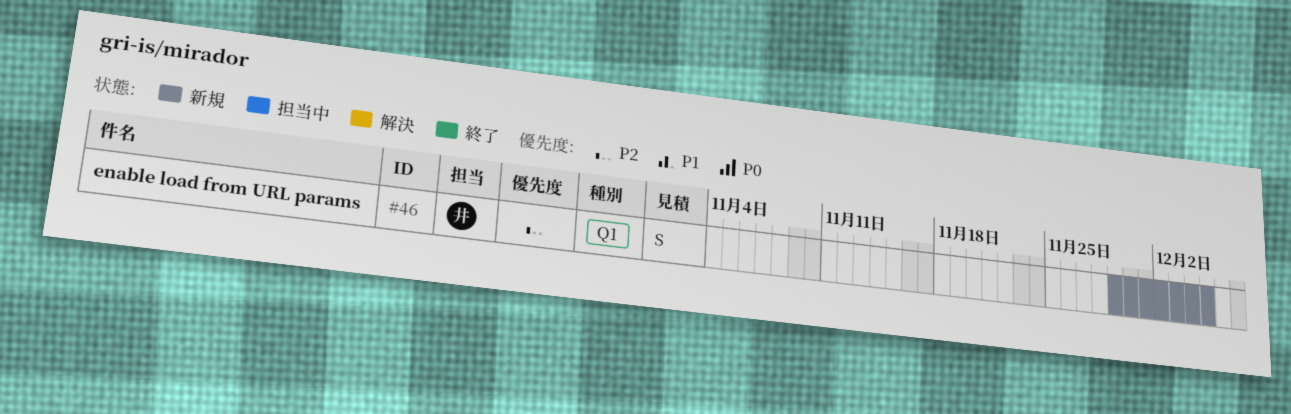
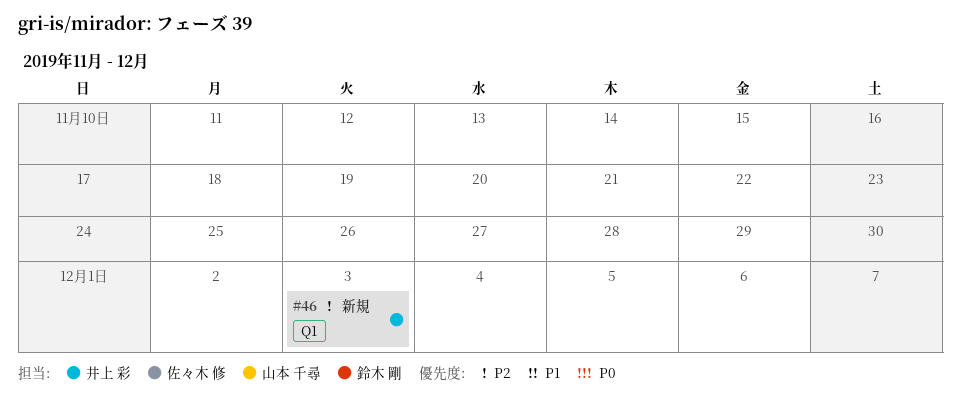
#46, due: Dec 5 -> Dec 3

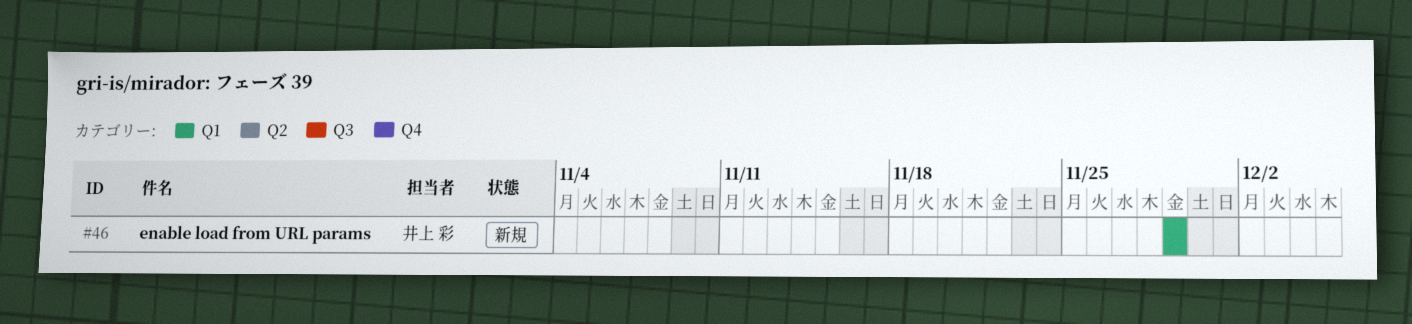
#46, due: Dec 3 -> Nov 29

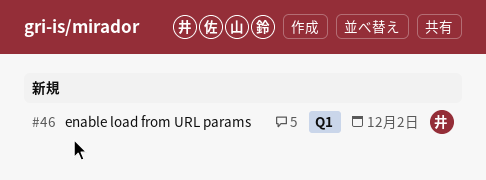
#46, due: Nov 29 -> Dec 2

